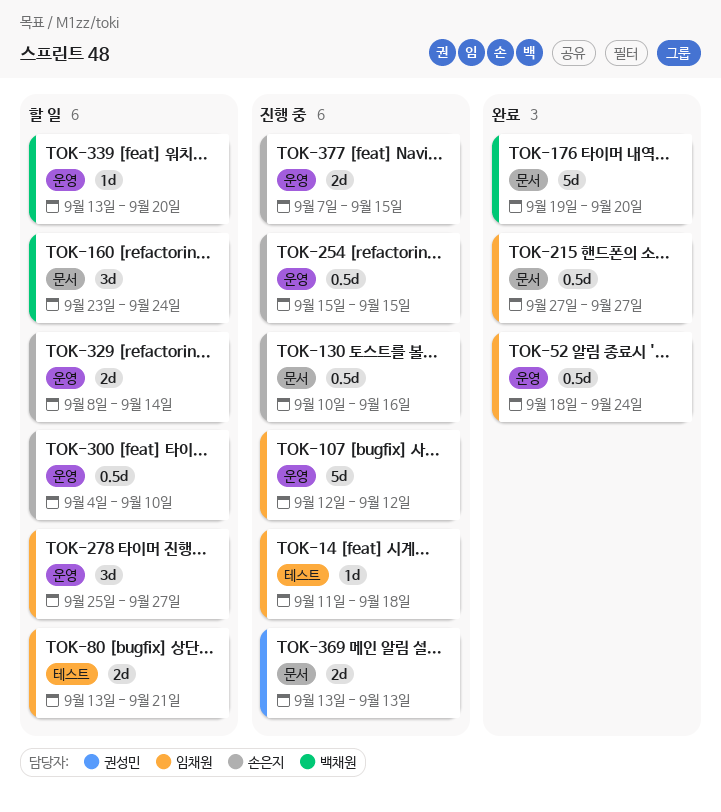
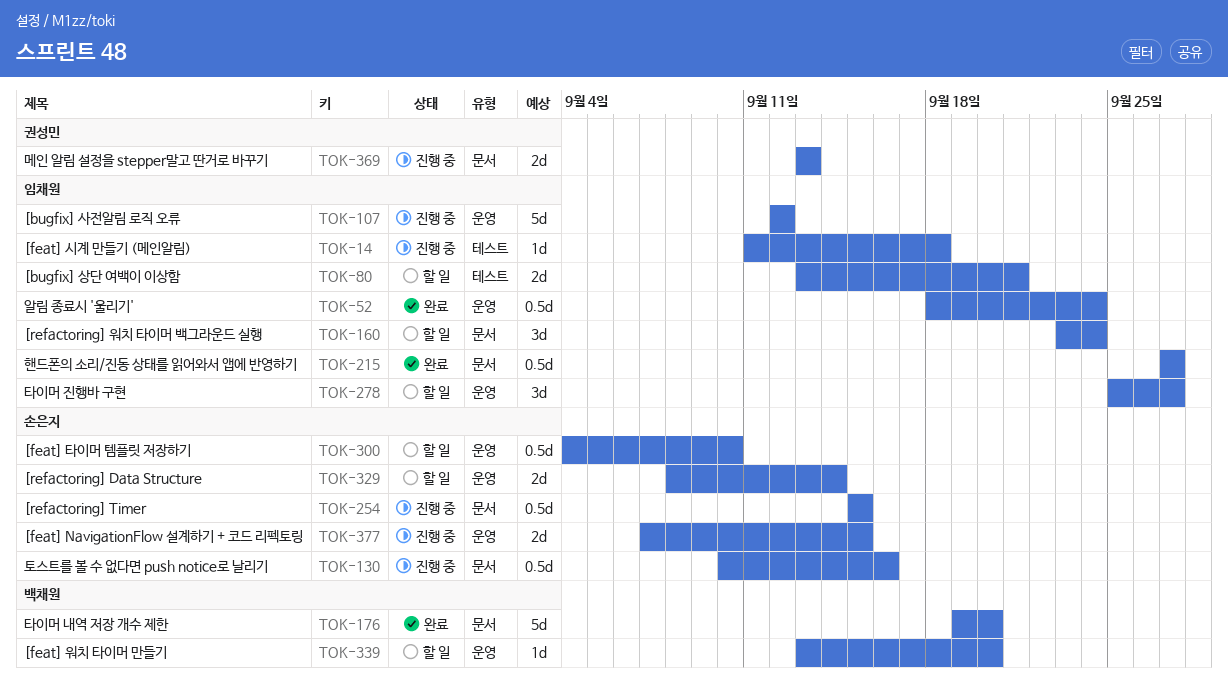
TOK-160, owner: 백채원 -> 임채원
TOK-254, label: 운영 -> 문서

